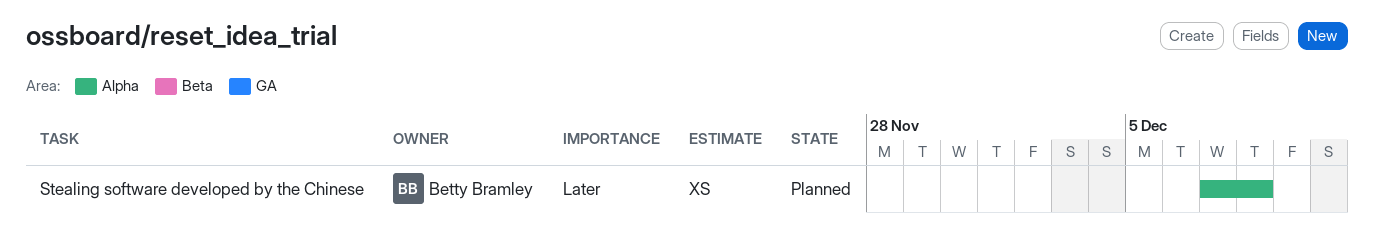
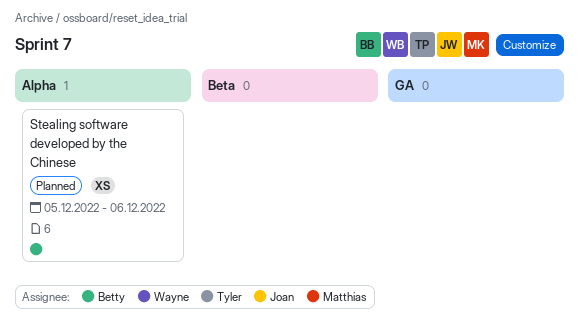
Stealing software developed by the Chinese, start: Dec 7 -> Dec 5
Stealing software developed by the Chinese, due: Dec 8 -> Dec 6

